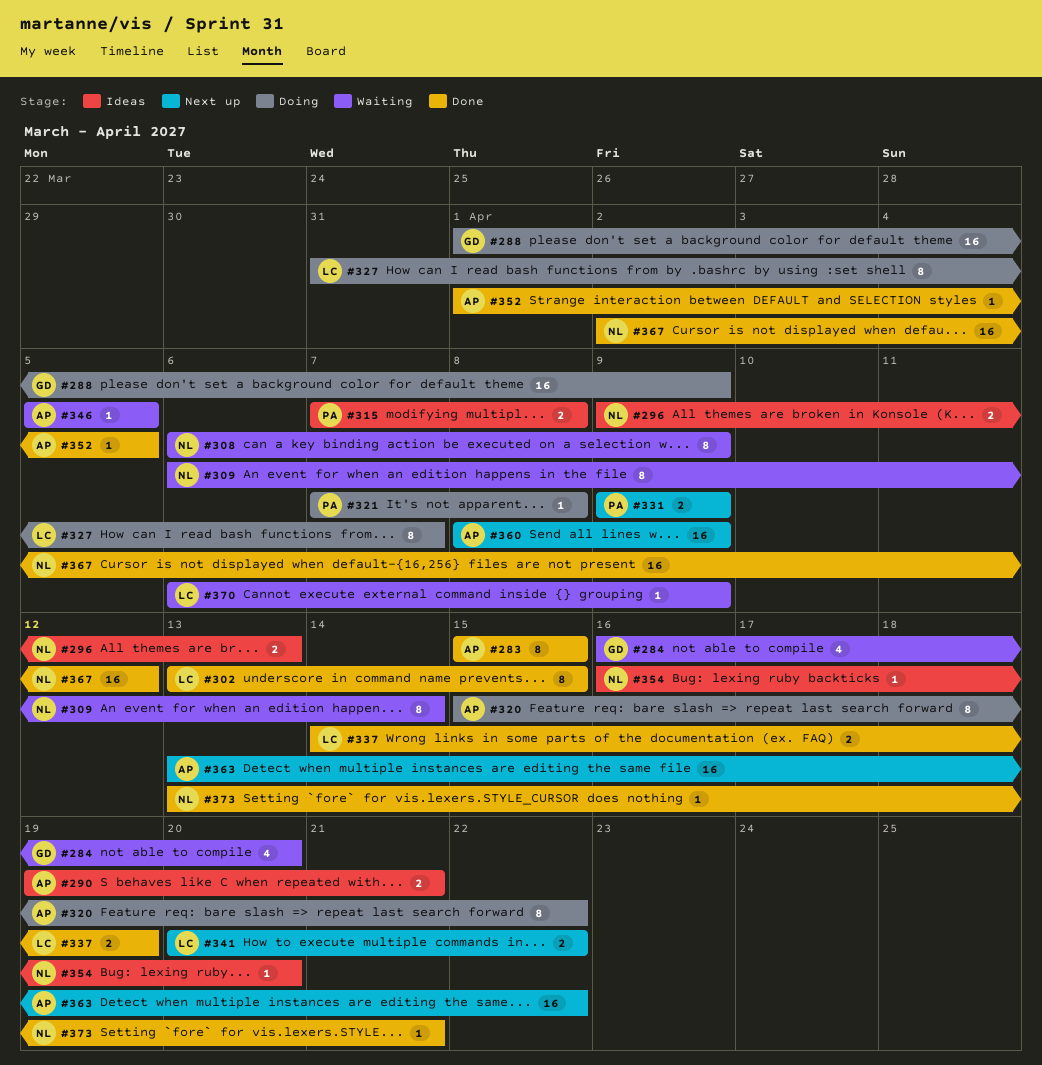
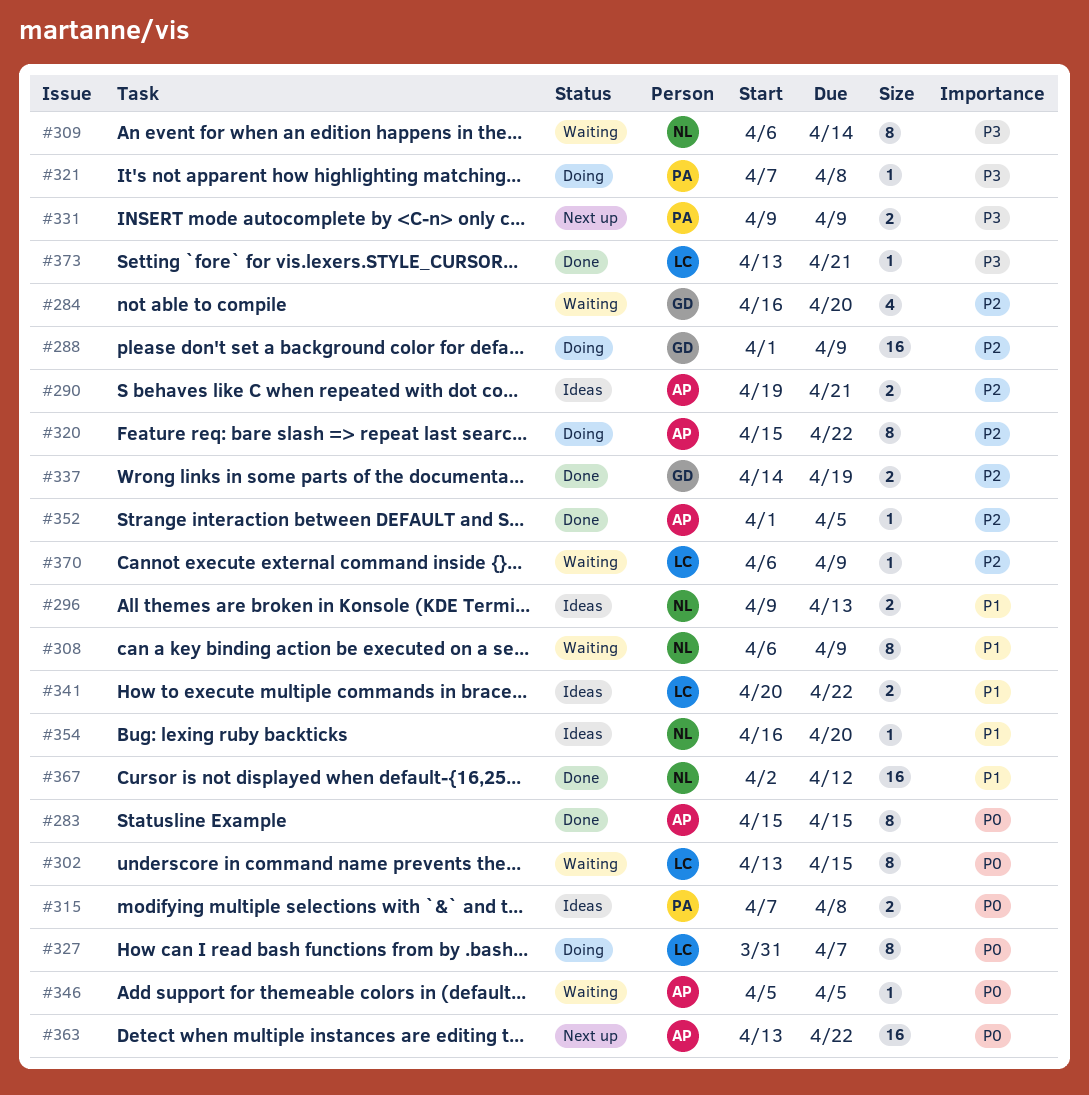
#302, status: Done -> Waiting
#337, owner: LC -> GD
#341, status: Next up -> Ideas
#360: present -> none
#373, owner: NL -> LC

